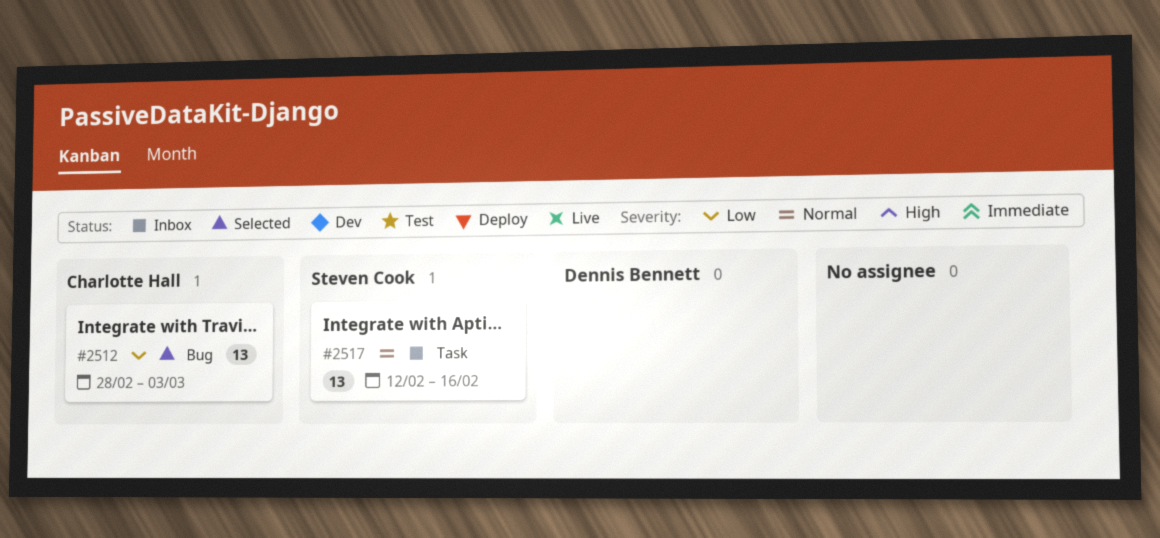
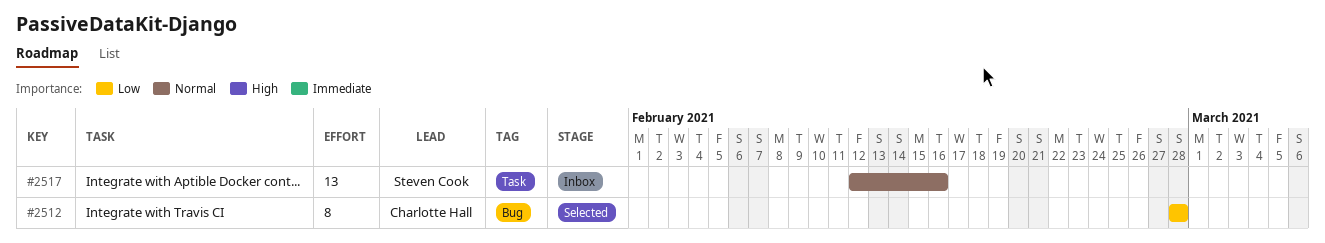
#2512, estimate: 13 -> 8
#2512, due: Mar 3 -> Feb 28

